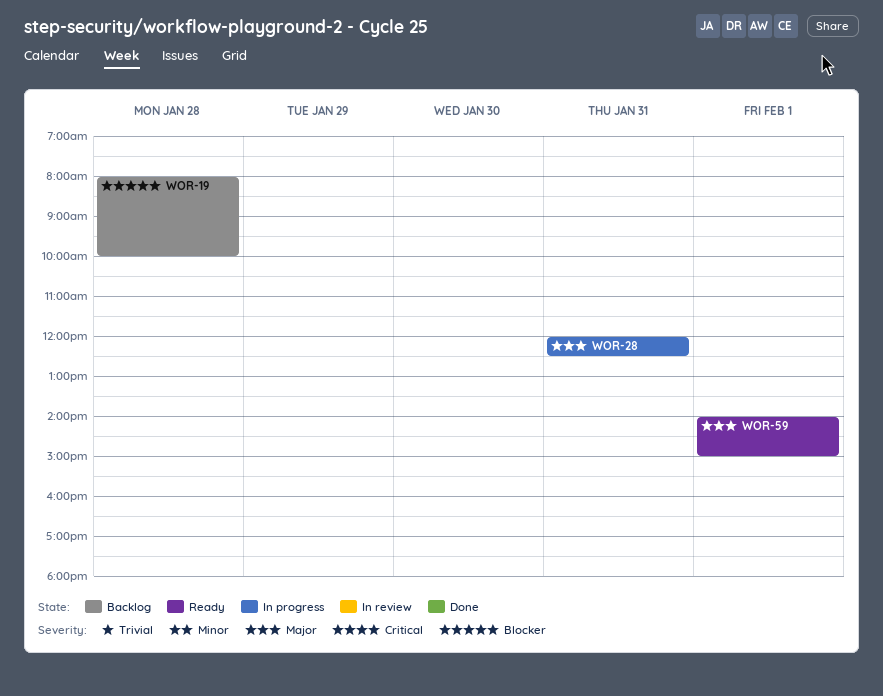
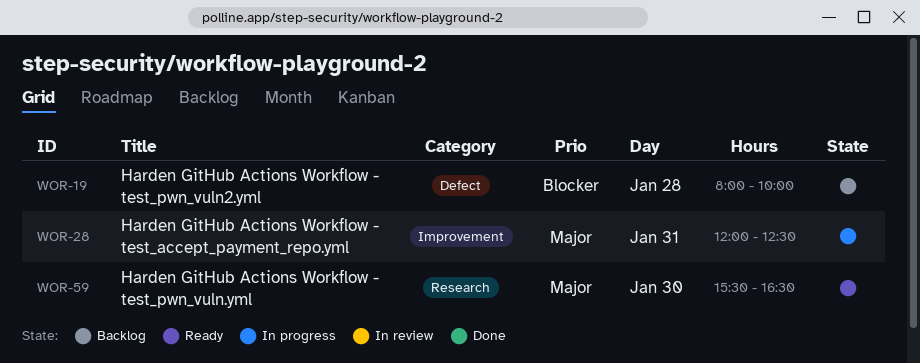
WOR-59, day: Feb 1 -> Jan 30
WOR-59, begins: 14:00 -> 15:30
WOR-59, ends: 15:00 -> 16:30

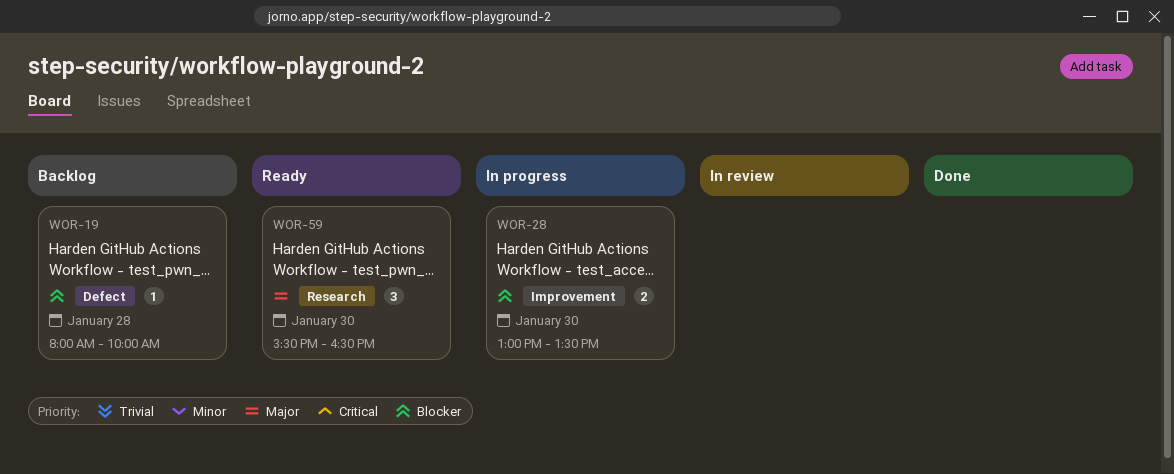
WOR-28, priority: Major -> Blocker
WOR-28, day: Jan 31 -> Jan 30
WOR-28, begins: 12:00 -> 13:00
WOR-28, ends: 12:30 -> 13:30

